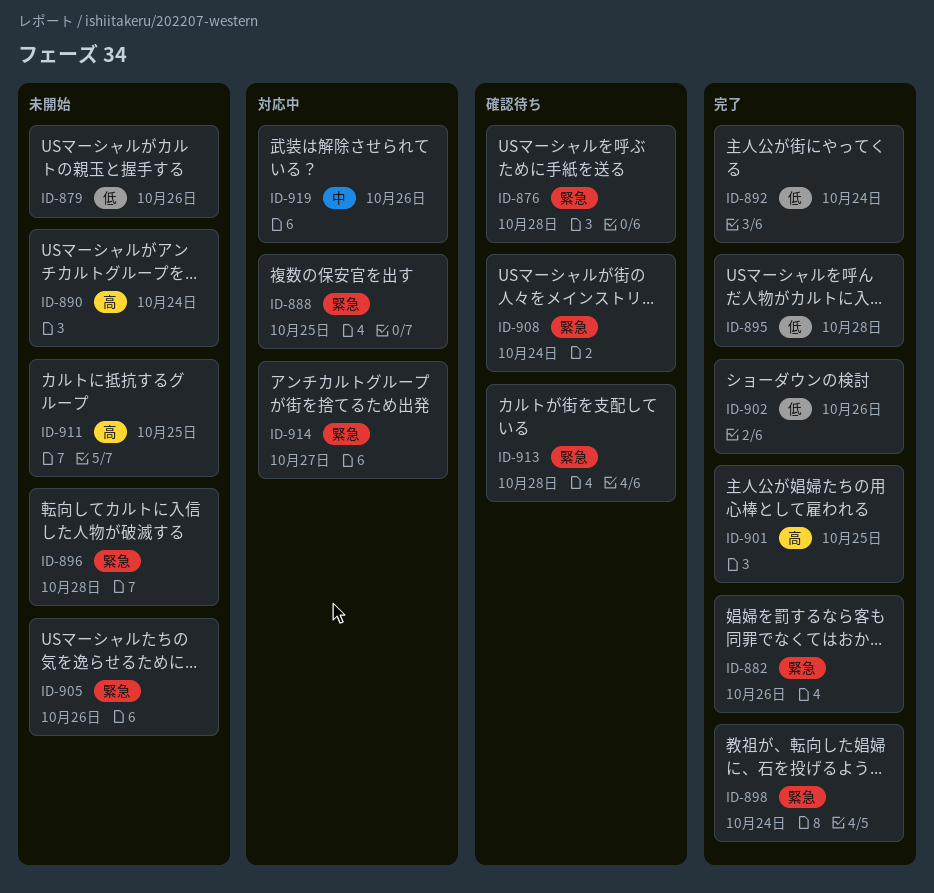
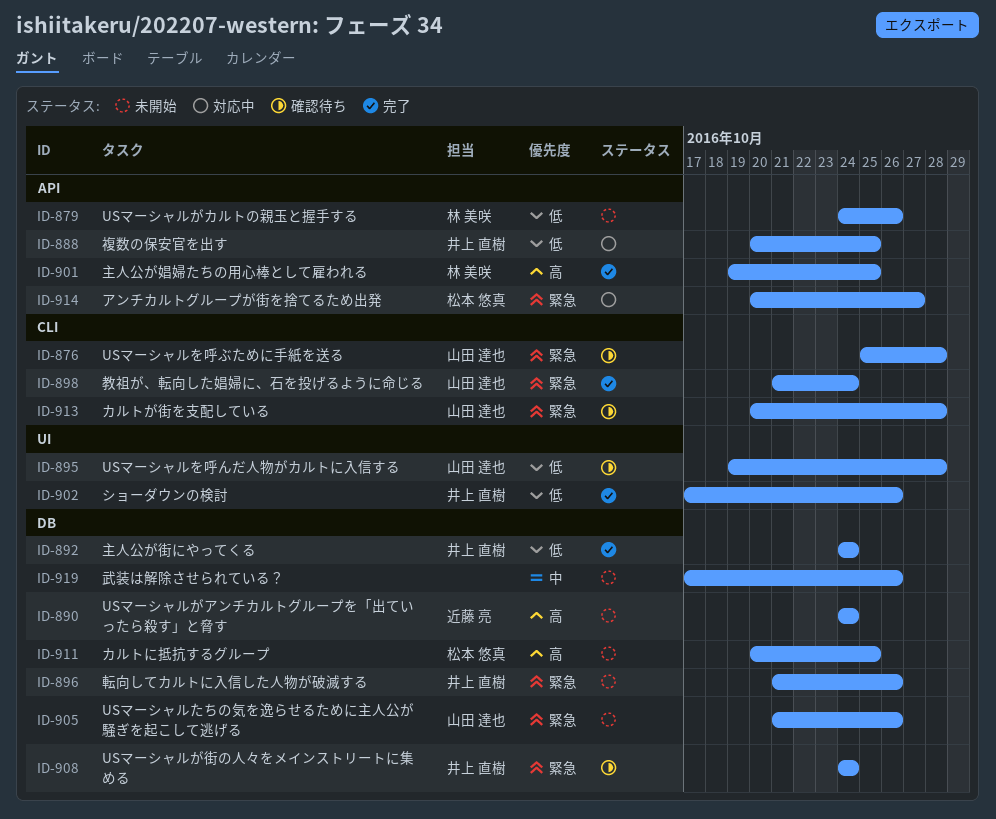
ID-882: present -> none
ID-888, priority: 緊急 -> 低
ID-895, status: 完了 -> 確認待ち
ID-896, due: Oct 28 -> Oct 26
ID-919, status: 対応中 -> 未開始

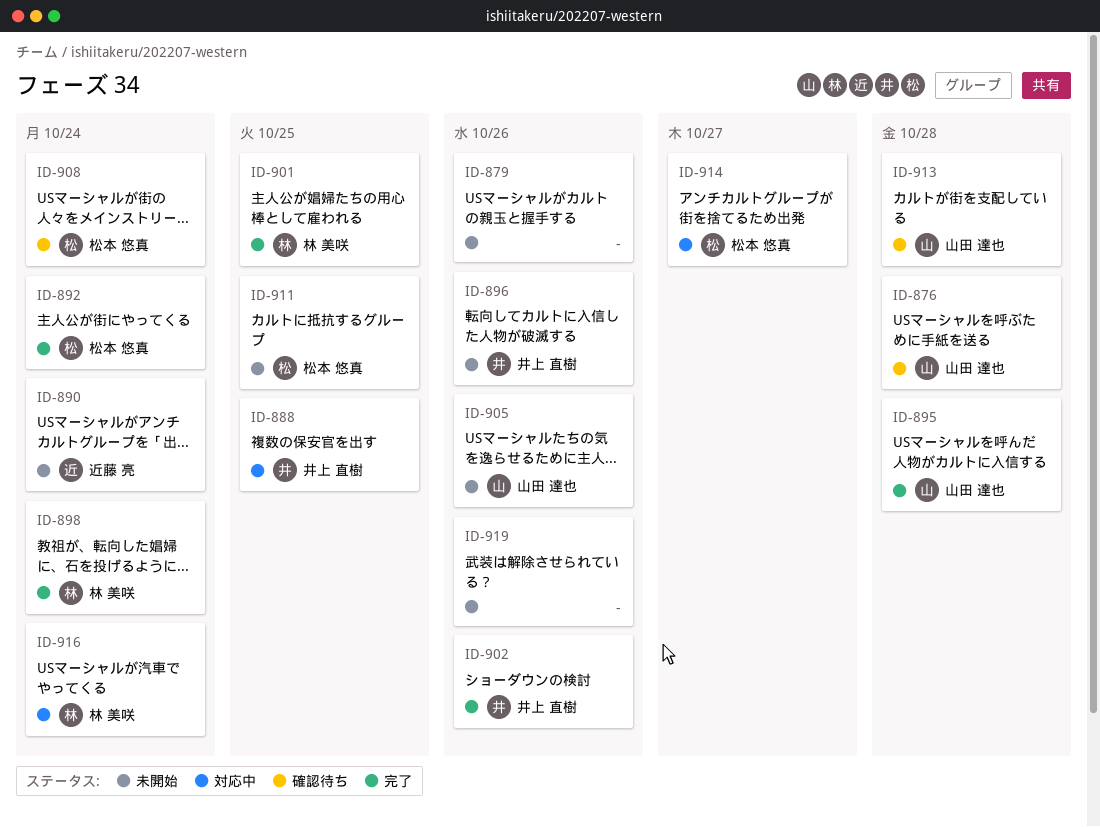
ID-879, owner: 林 美咲 -> none
ID-892, owner: 井上 直樹 -> 松本 悠真
ID-895, status: 確認待ち -> 完了
ID-898, owner: 山田 達也 -> 林 美咲
ID-908, owner: 井上 直樹 -> 松本 悠真
ID-916: none -> present

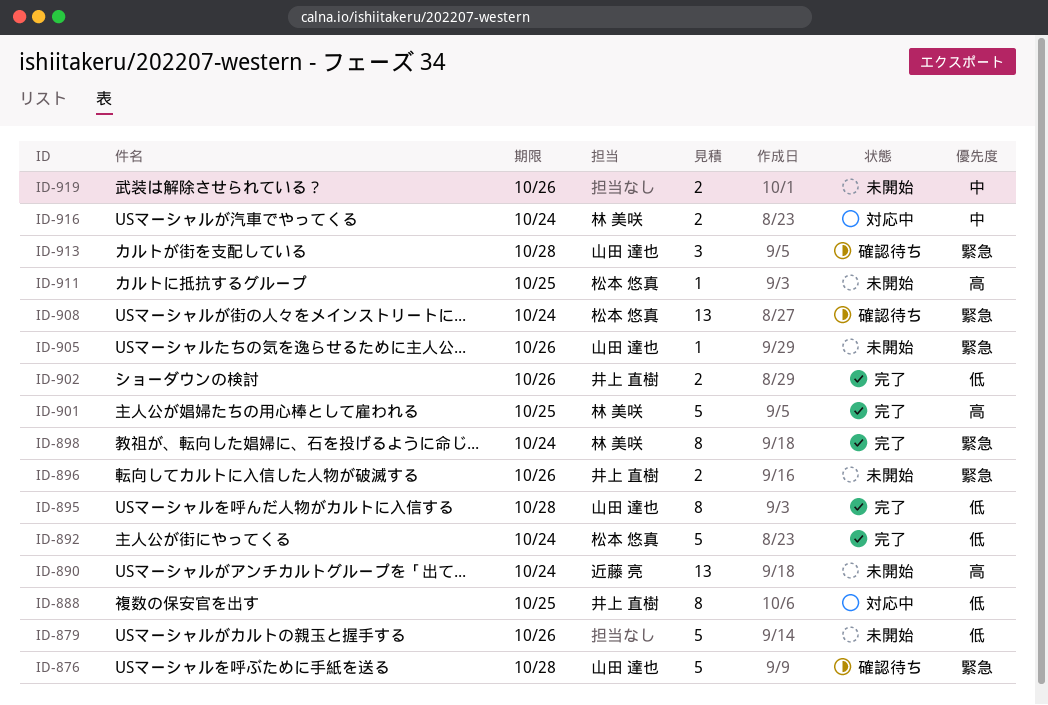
ID-914: present -> none

